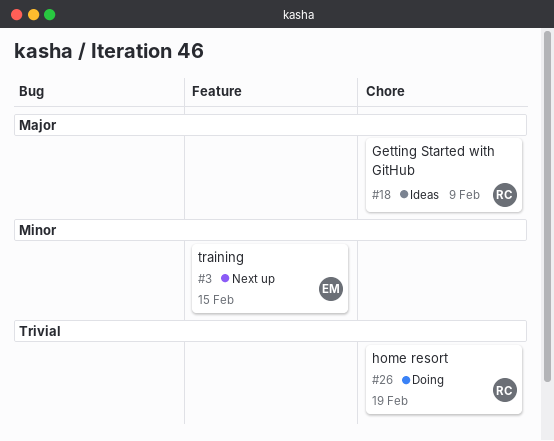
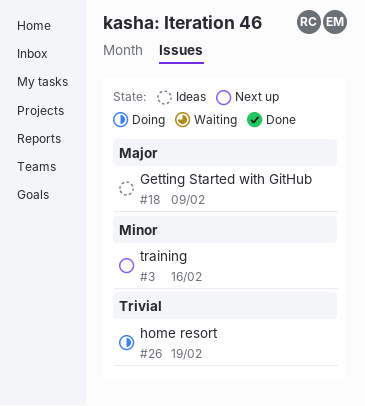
#3, due: Feb 15 -> Feb 16

